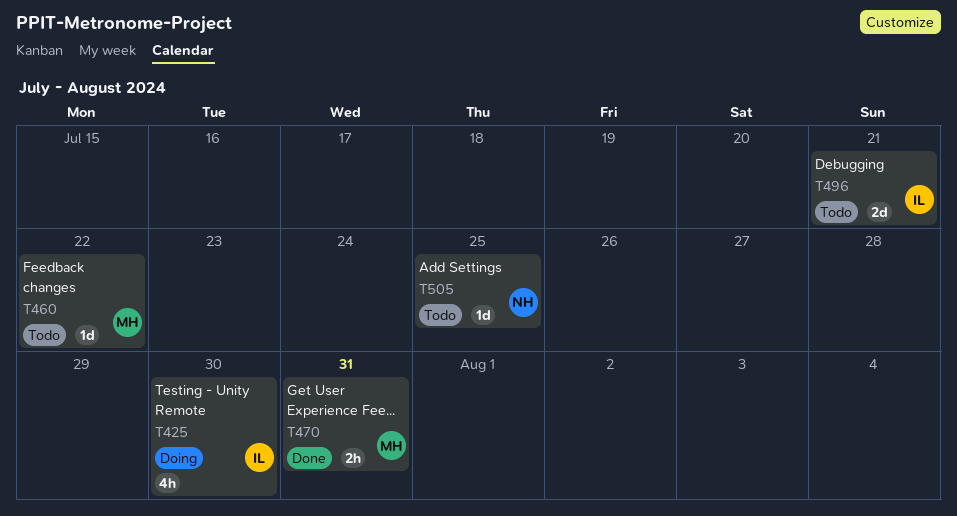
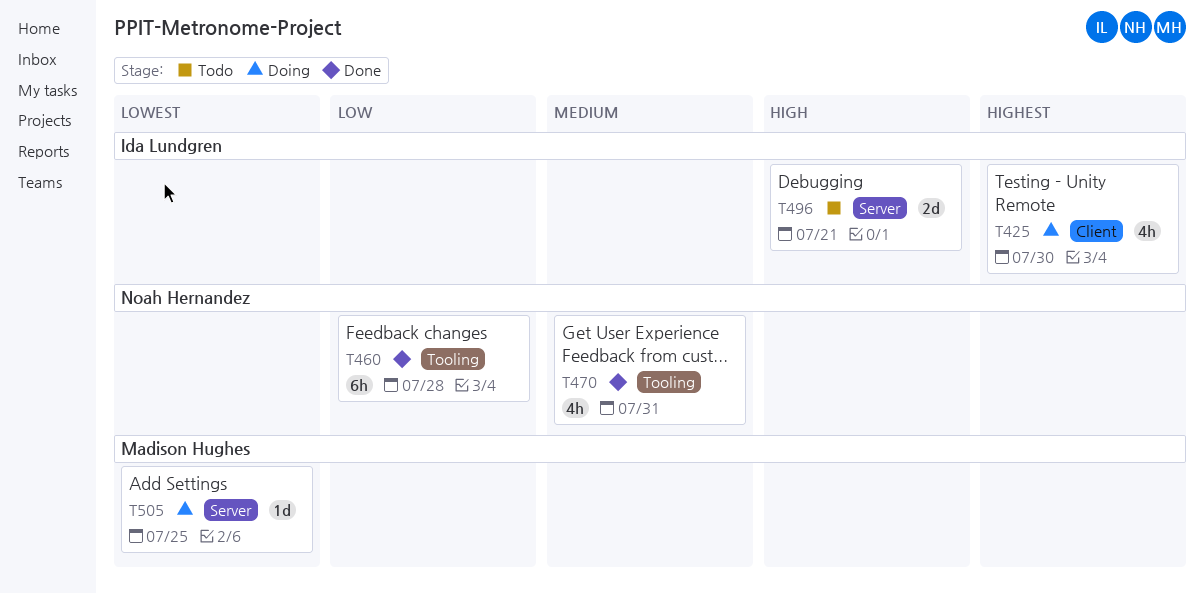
T460, status: Todo -> Done
T460, owner: Madison Hughes -> Noah Hernandez
T460, estimate: 1d -> 6h
T460, due: Jul 22 -> Jul 28
T470, owner: Madison Hughes -> Noah Hernandez
T470, estimate: 2h -> 4h
T505, status: Todo -> Doing
T505, owner: Noah Hernandez -> Madison Hughes

